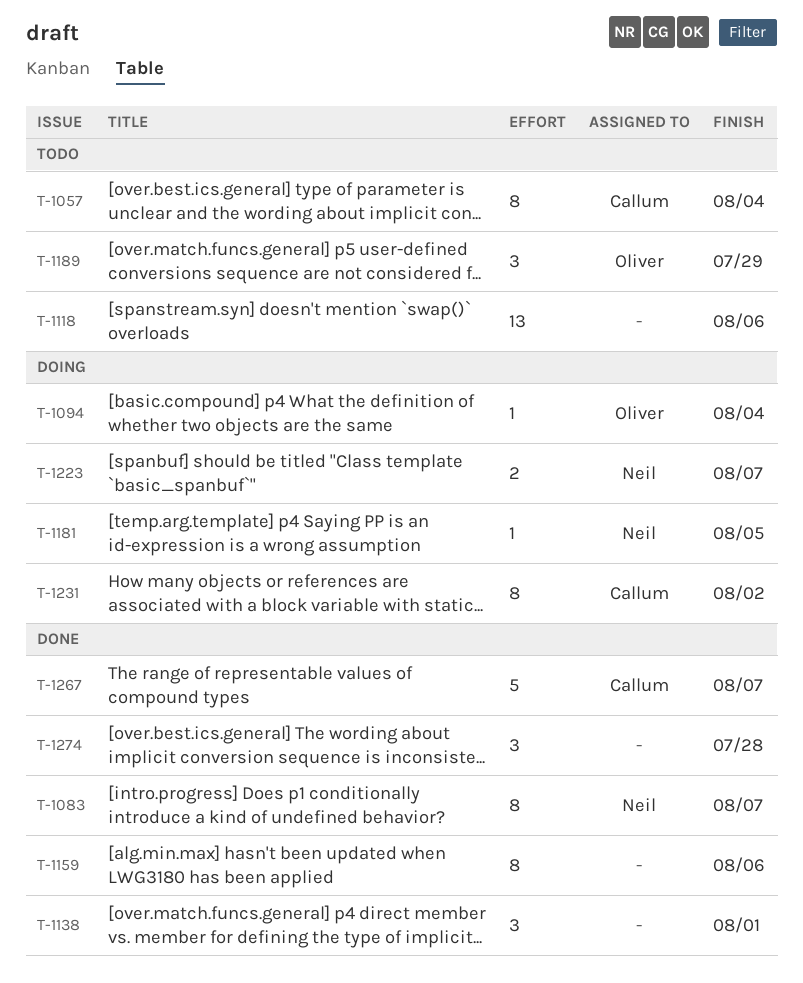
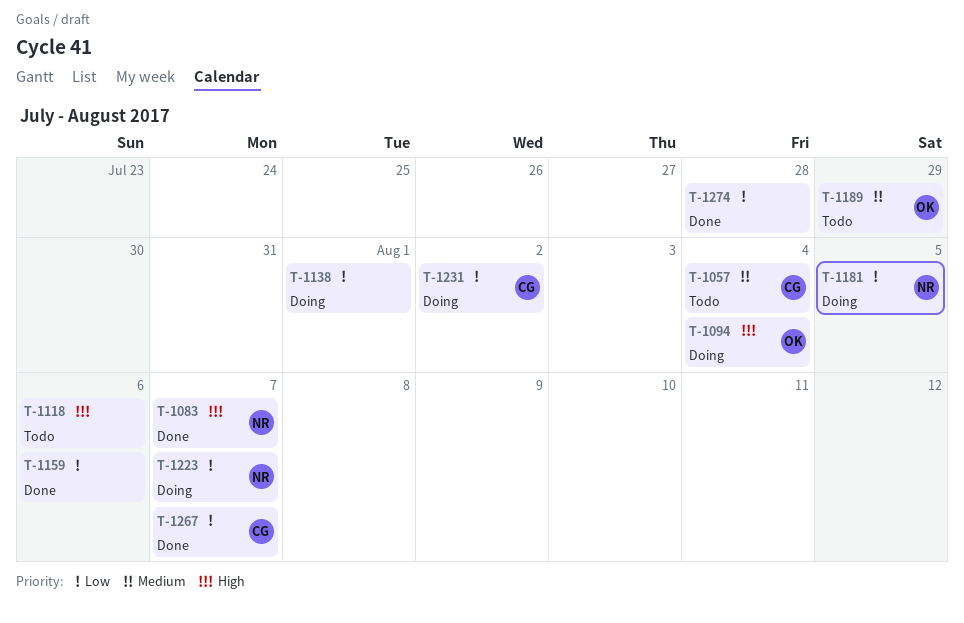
T-1138, status: Done -> Doing

